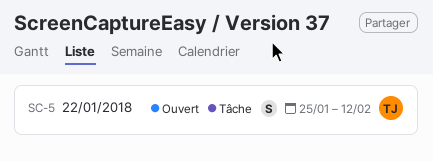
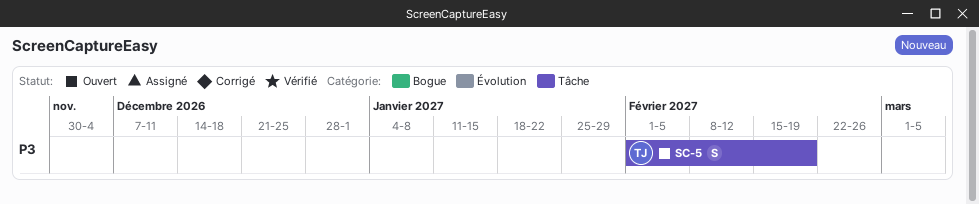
SC-5, start: Jan 25 -> Feb 1
SC-5, due: Feb 12 -> Feb 19

